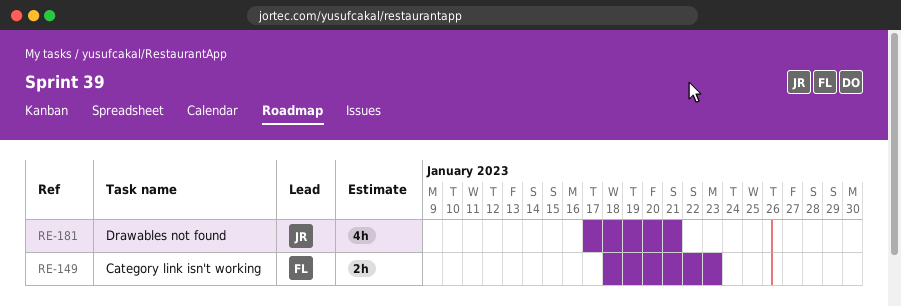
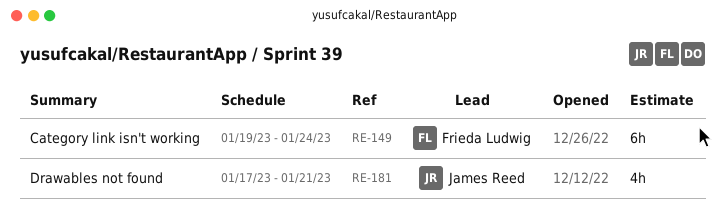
RE-149, estimate: 2h -> 6h
RE-149, start: Jan 18 -> Jan 19
RE-149, due: Jan 23 -> Jan 24

